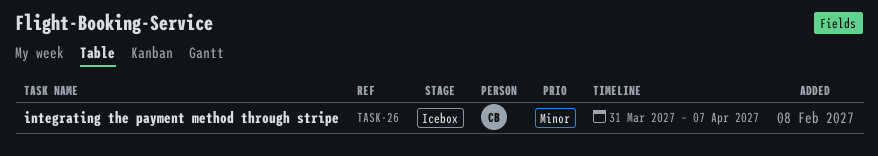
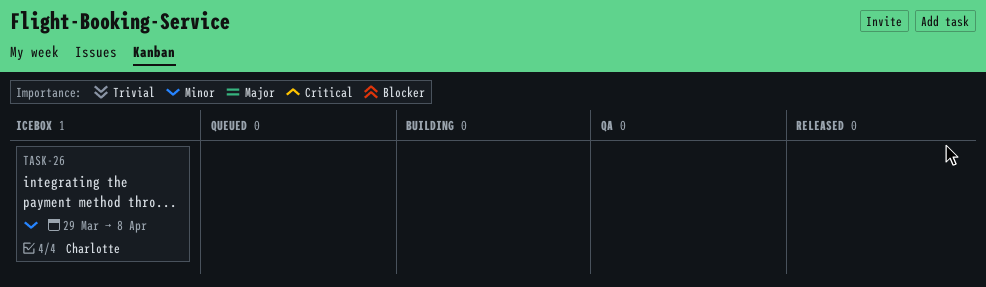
TASK-26, start: Mar 31 -> Mar 29
TASK-26, due: Apr 7 -> Apr 8

